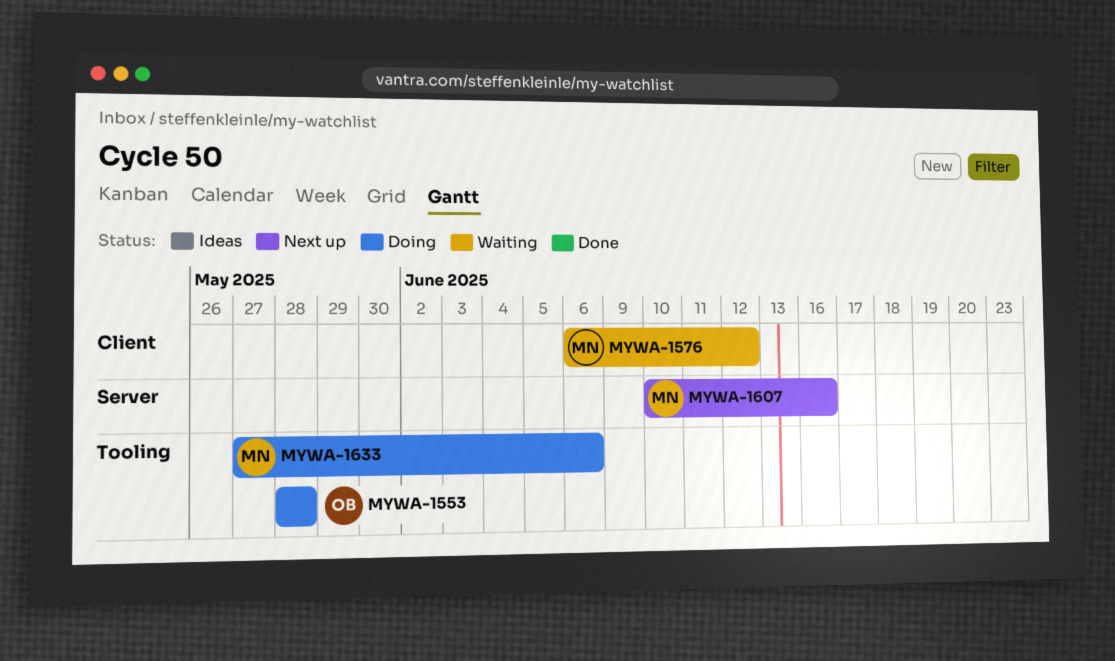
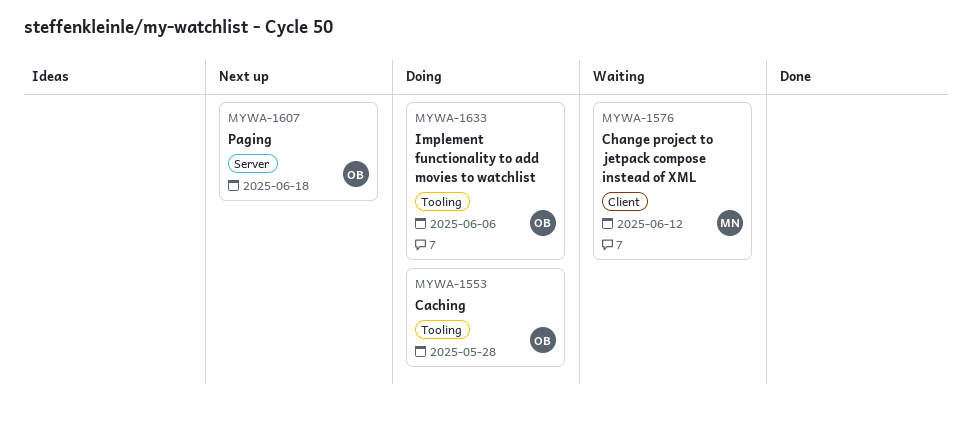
MYWA-1607, owner: MN -> OB
MYWA-1607, due: Jun 16 -> Jun 18
MYWA-1633, owner: MN -> OB

